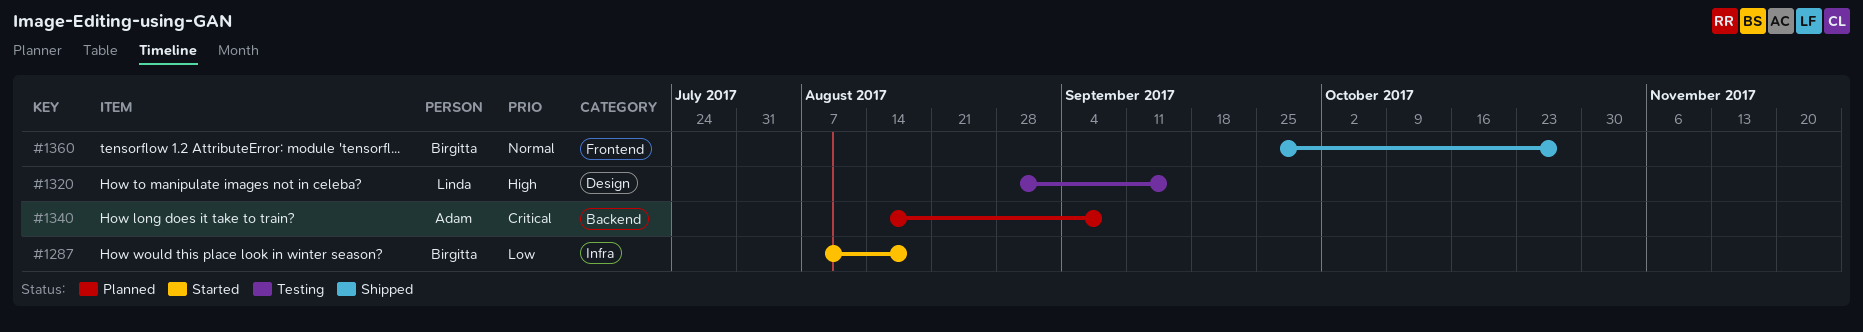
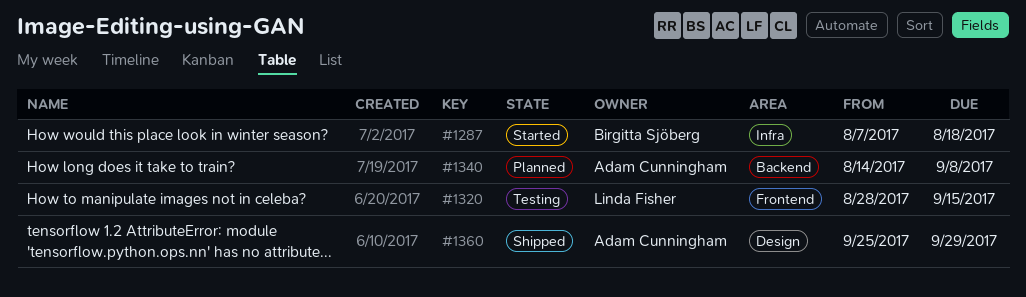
#1320, label: Design -> Frontend
#1360, owner: Birgitta Sjöberg -> Adam Cunningham
#1360, label: Frontend -> Design
#1360, due: Oct 27 -> Sep 29

